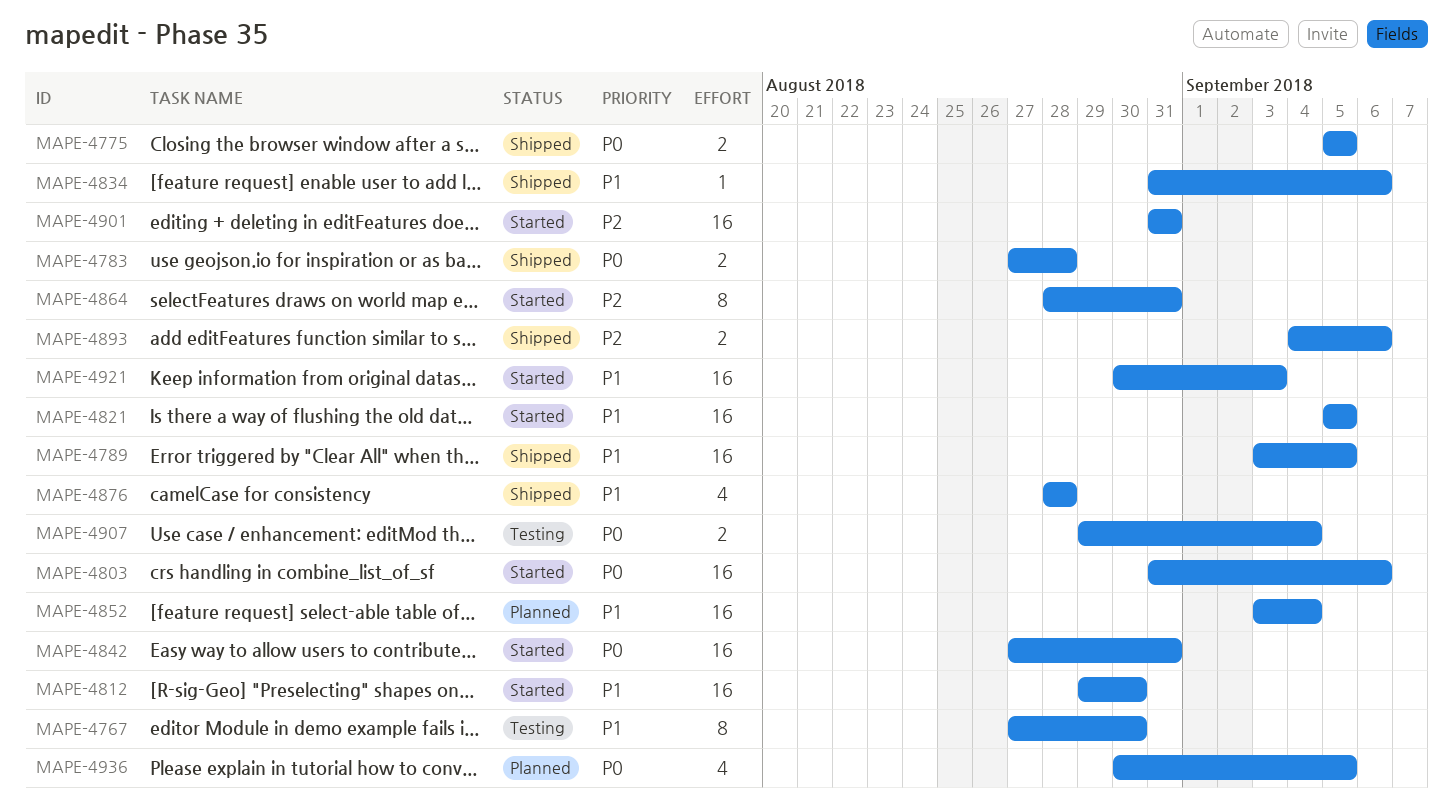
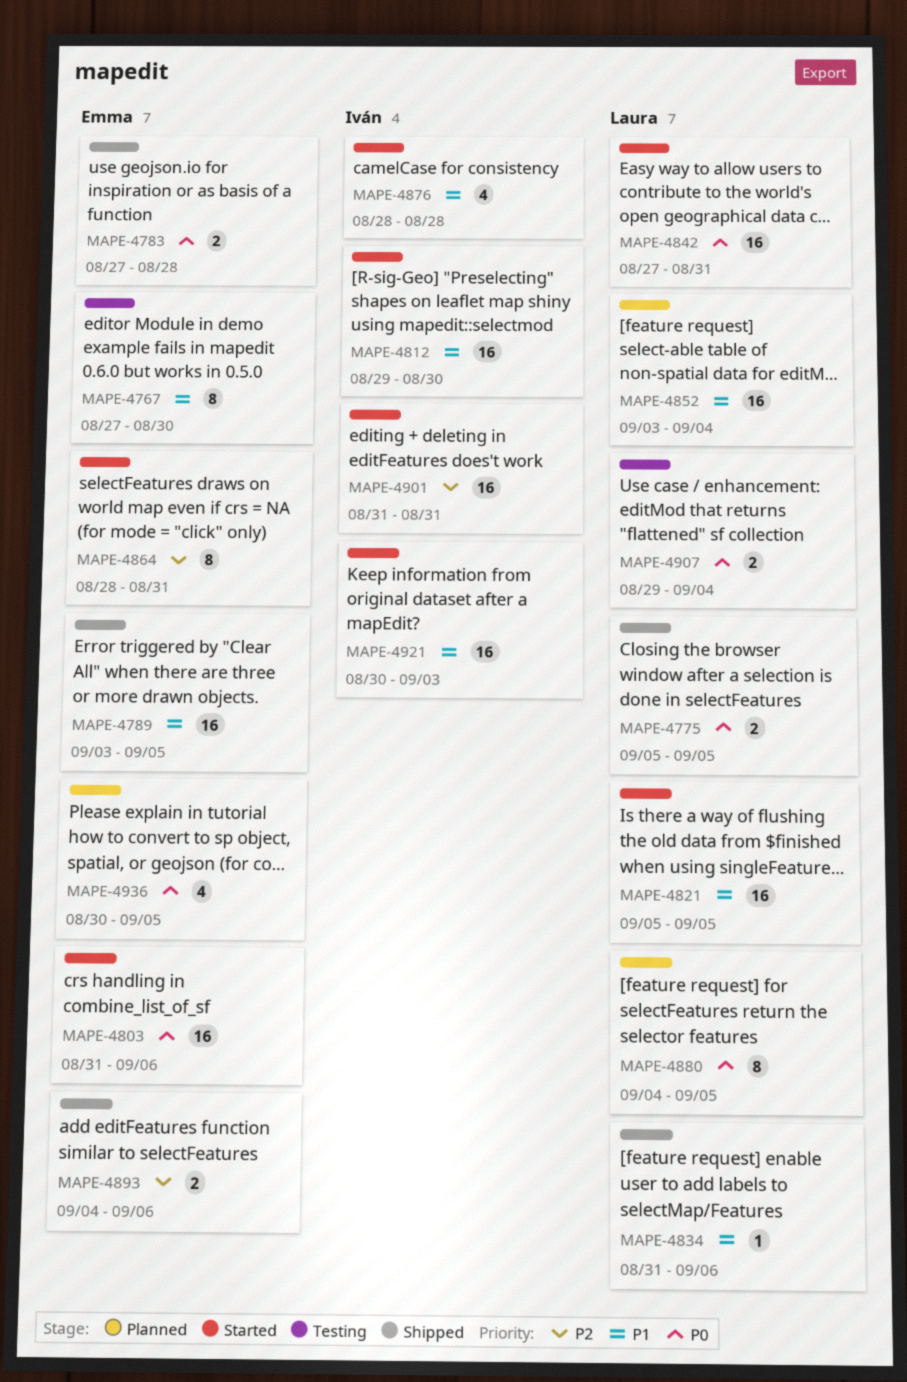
MAPE-4876, status: Shipped -> Started
MAPE-4880: none -> present

